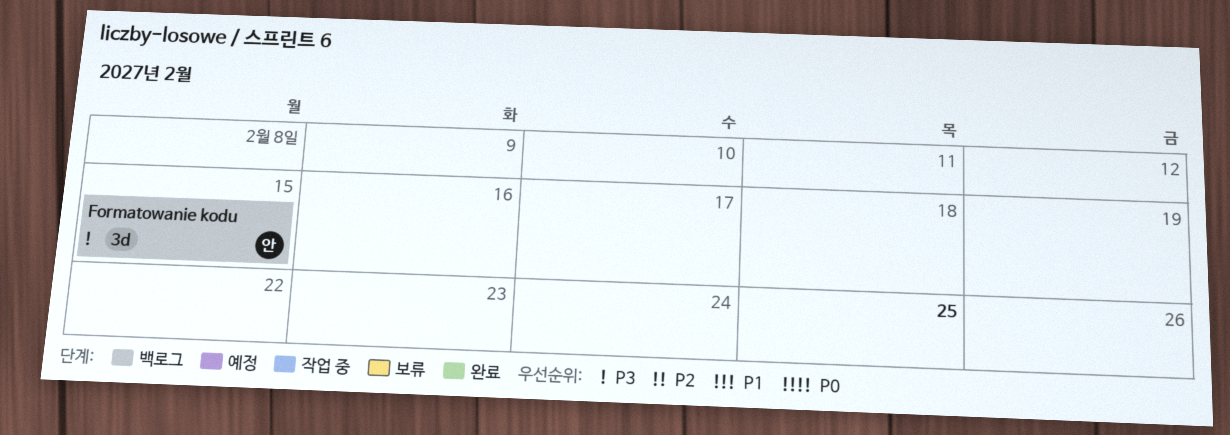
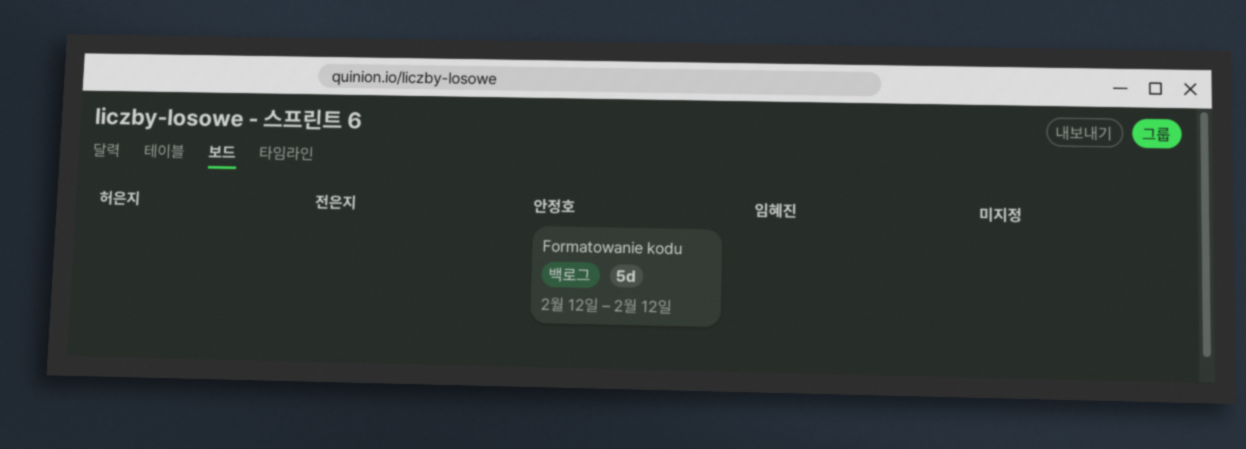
Formatowanie kodu, estimate: 3d -> 5d
Formatowanie kodu, due: Feb 15 -> Feb 12

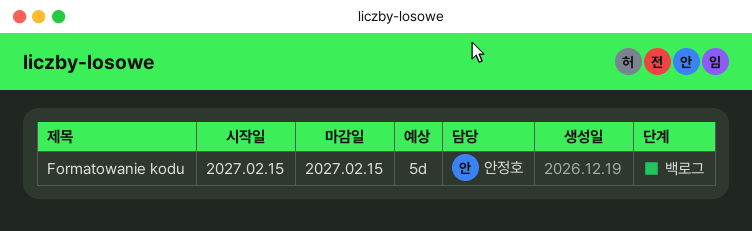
Formatowanie kodu, start: Feb 12 -> Feb 15
Formatowanie kodu, due: Feb 12 -> Feb 15

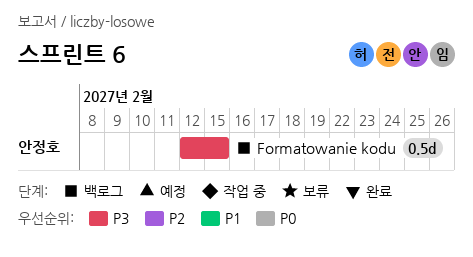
Formatowanie kodu, estimate: 5d -> 0.5d
Formatowanie kodu, start: Feb 15 -> Feb 12

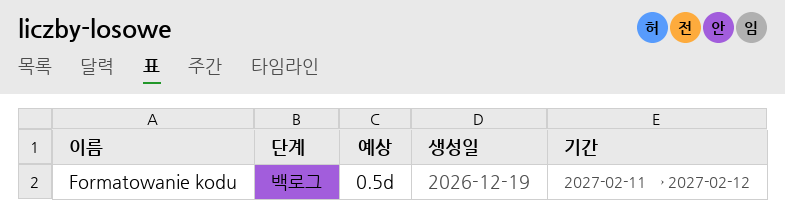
Formatowanie kodu, start: Feb 12 -> Feb 11
Formatowanie kodu, due: Feb 15 -> Feb 12

